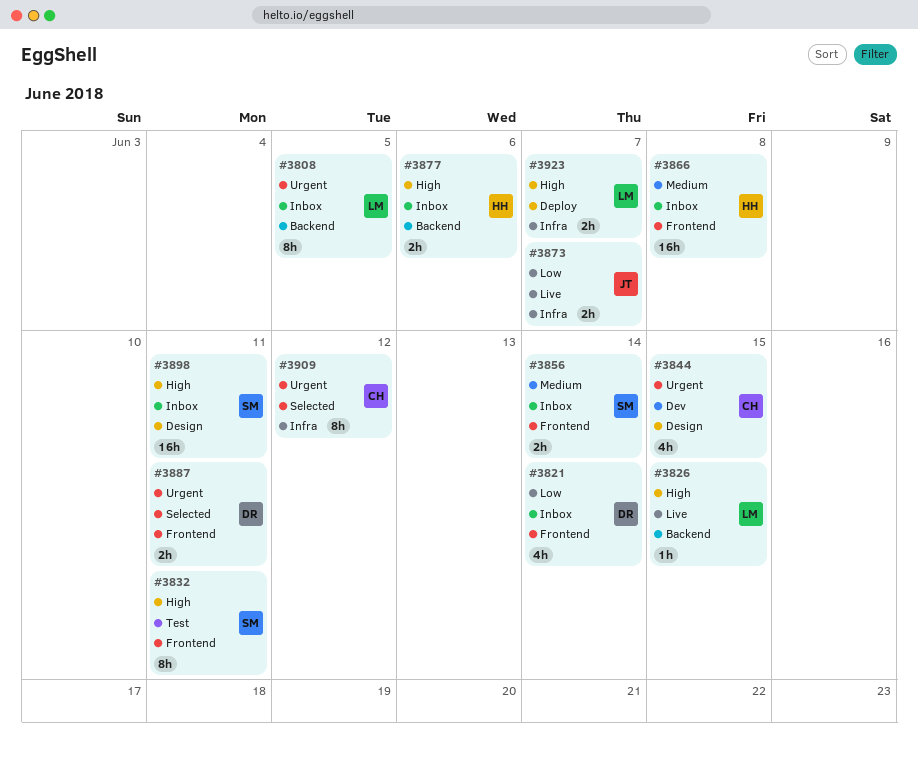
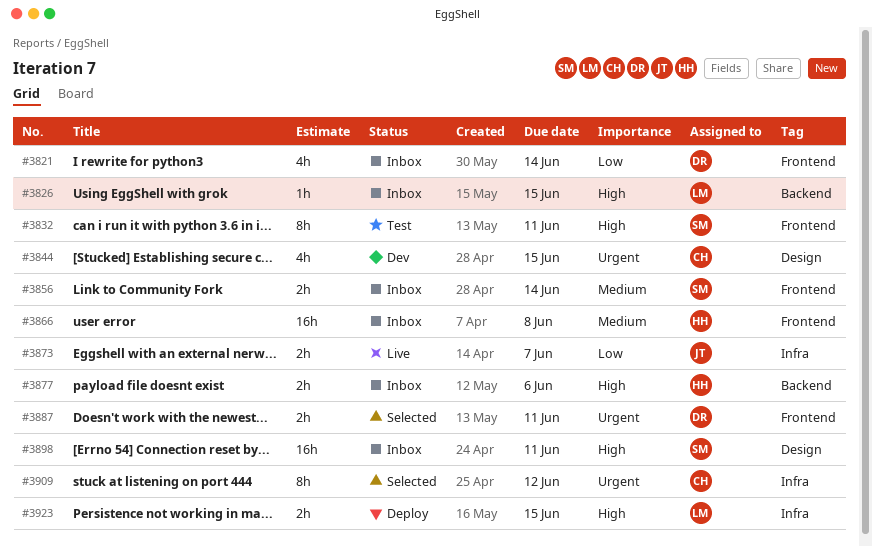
#3808: present -> none
#3826, status: Live -> Inbox
#3923, due: Jun 7 -> Jun 15

